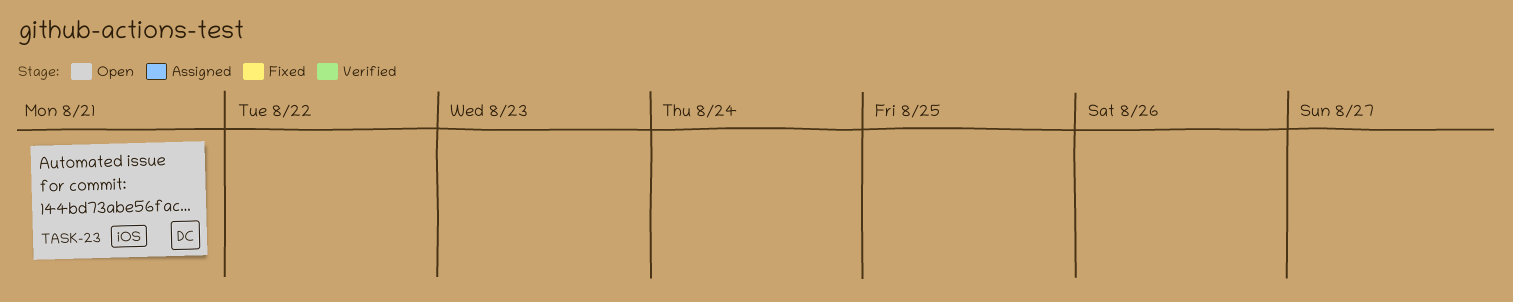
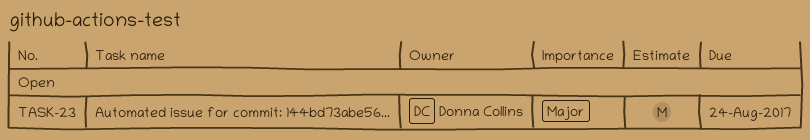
TASK-23, due: Aug 21 -> Aug 24

